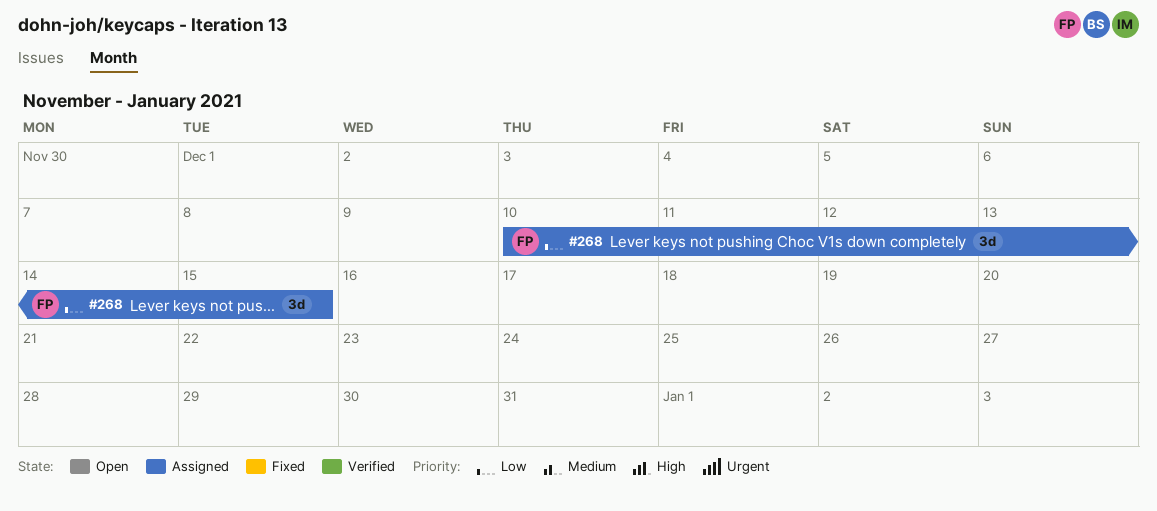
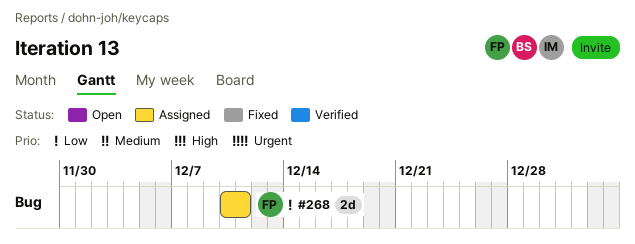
#268, estimate: 3d -> 2d
#268, due: Dec 15 -> Dec 11

